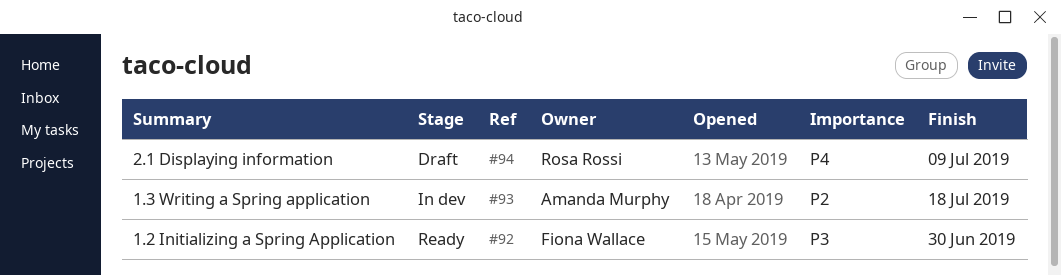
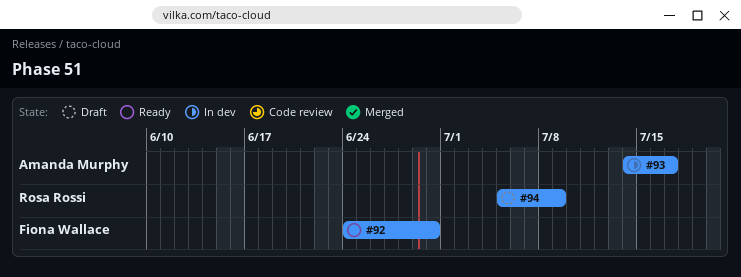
#93, due: Jul 18 -> Jul 17

